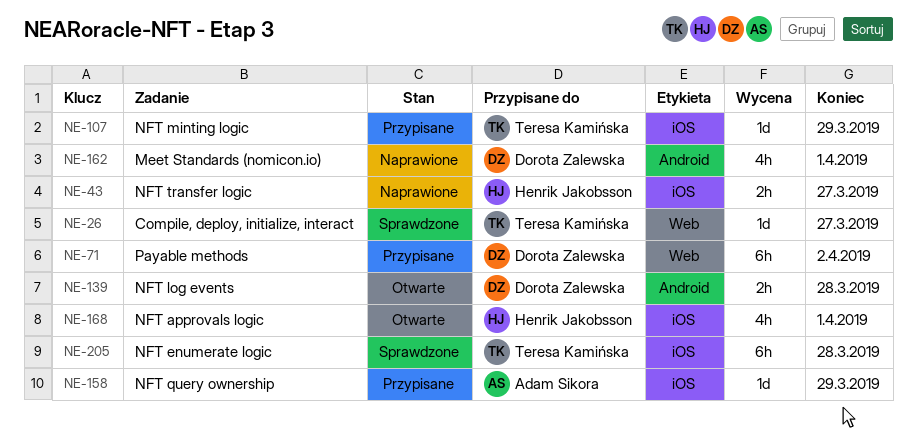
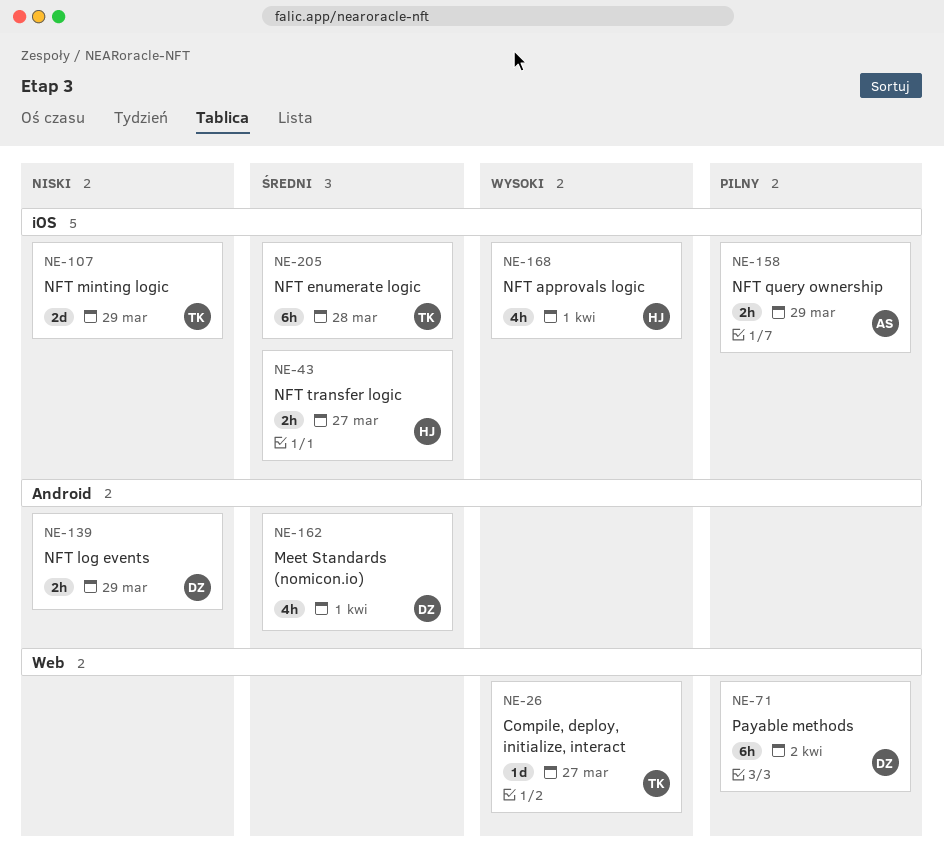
NE-107, estimate: 1d -> 2d
NE-139, due: Mar 28 -> Mar 29
NE-158, estimate: 1d -> 2h

